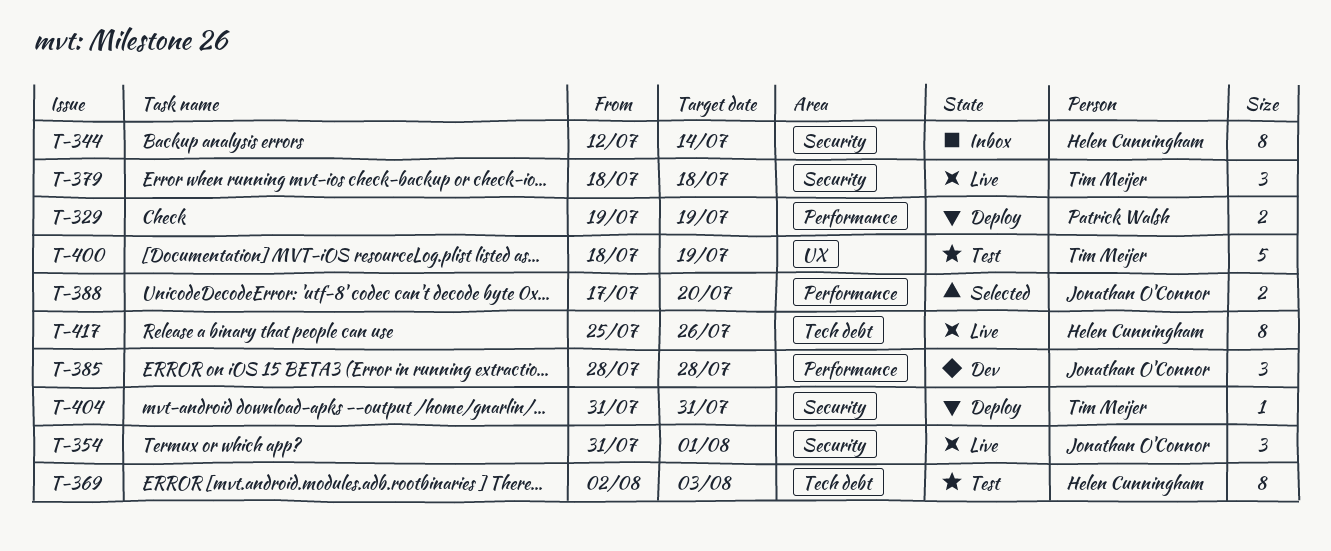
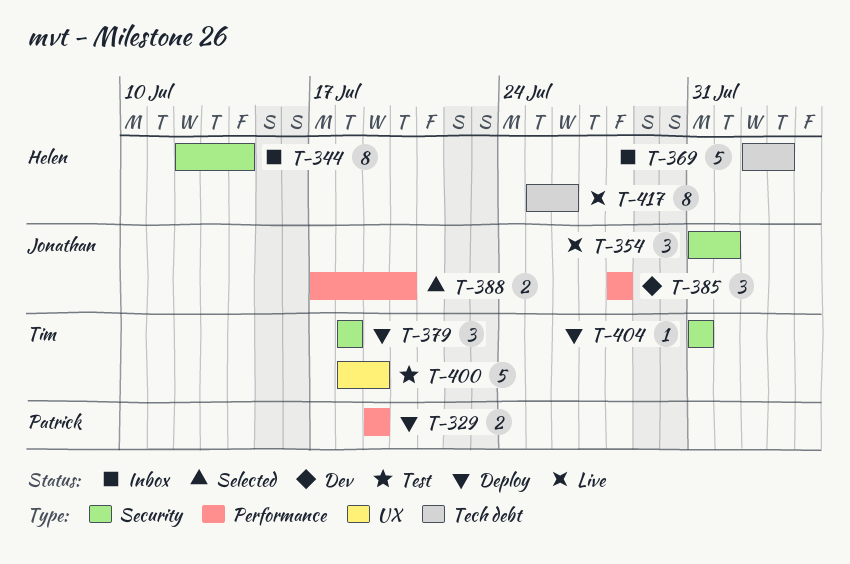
T-369, status: Test -> Inbox
T-369, estimate: 8 -> 5
T-379, status: Live -> Deploy

